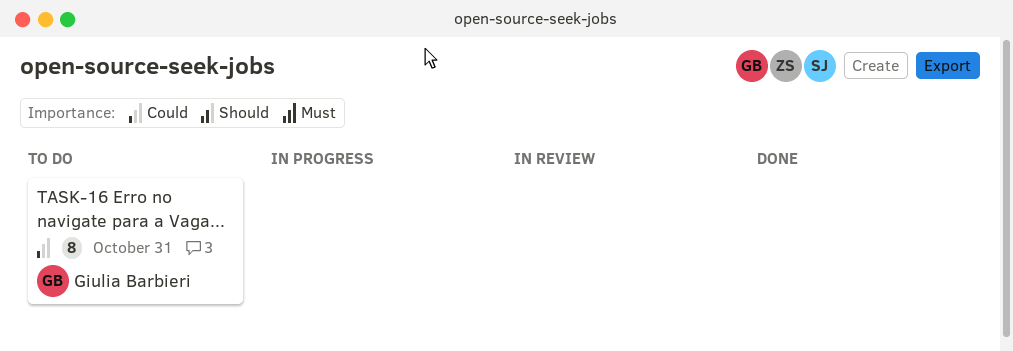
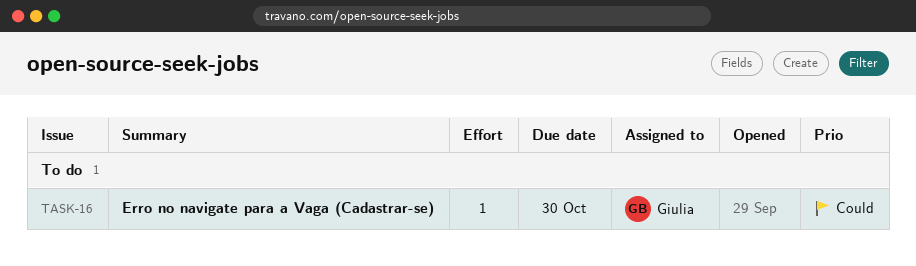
TASK-16, estimate: 8 -> 1
TASK-16, due: Oct 31 -> Oct 30

